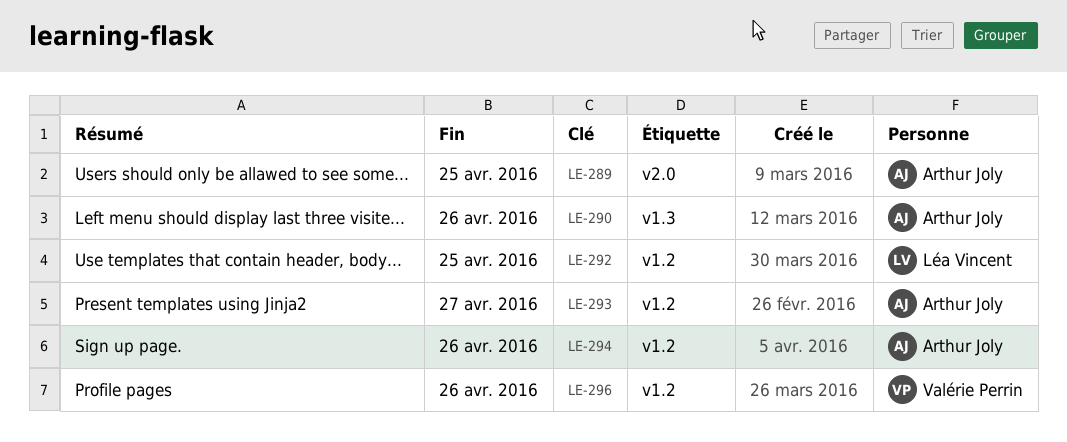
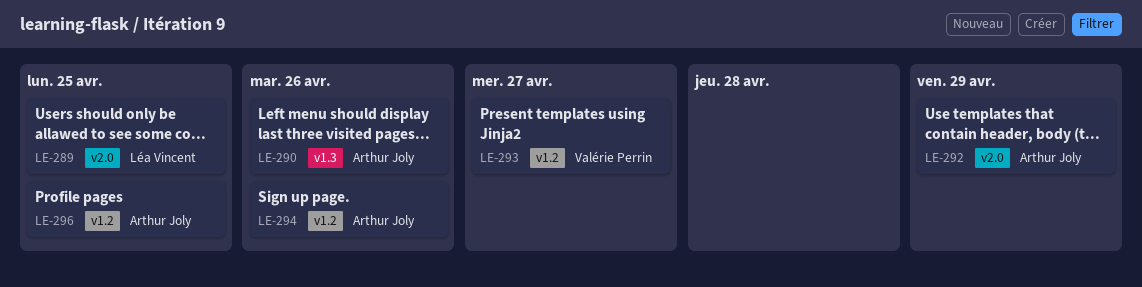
LE-289, owner: Arthur Joly -> Léa Vincent
LE-292, owner: Léa Vincent -> Arthur Joly
LE-292, label: v1.2 -> v2.0
LE-292, due: Apr 25 -> Apr 29
LE-293, owner: Arthur Joly -> Valérie Perrin
LE-296, owner: Valérie Perrin -> Arthur Joly
LE-296, due: Apr 26 -> Apr 25

